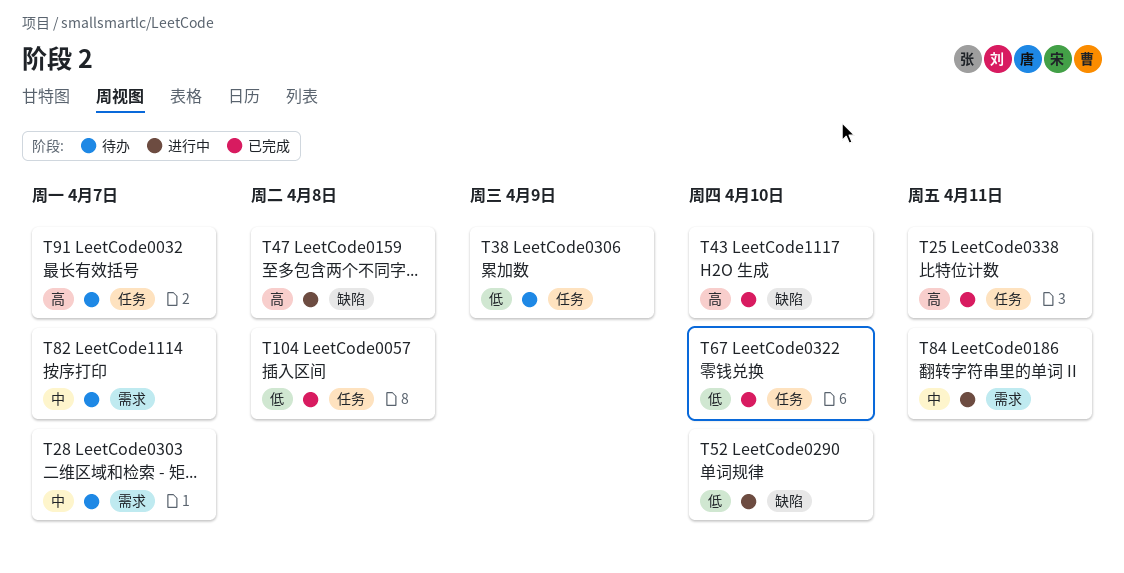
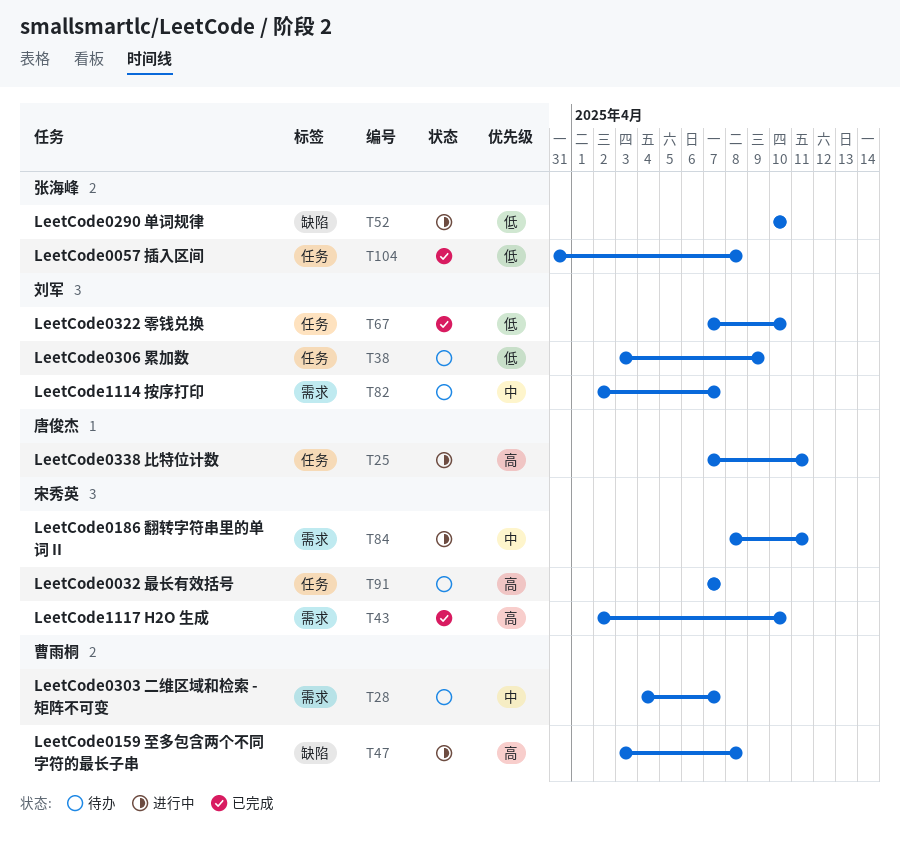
T25, status: 已完成 -> 进行中
T43, label: 缺陷 -> 需求

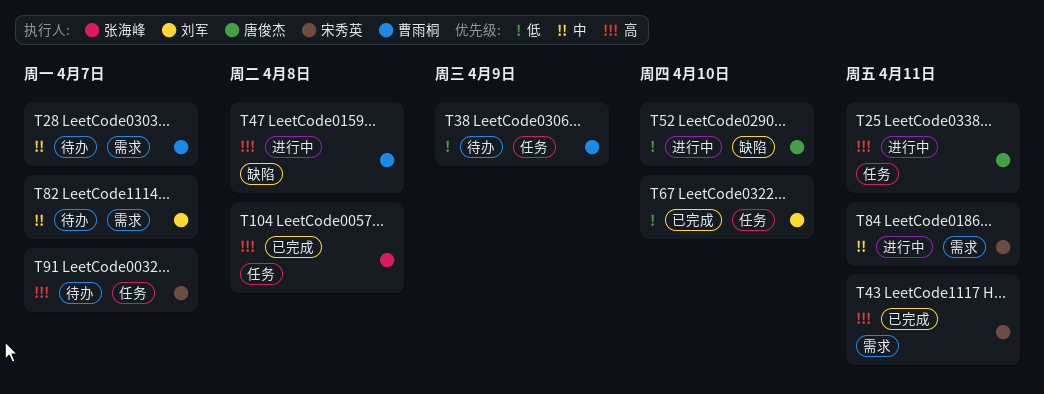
T38, owner: 刘军 -> 曹雨桐
T43, due: Apr 10 -> Apr 11
T52, owner: 张海峰 -> 唐俊杰
T104, priority: 低 -> 高

